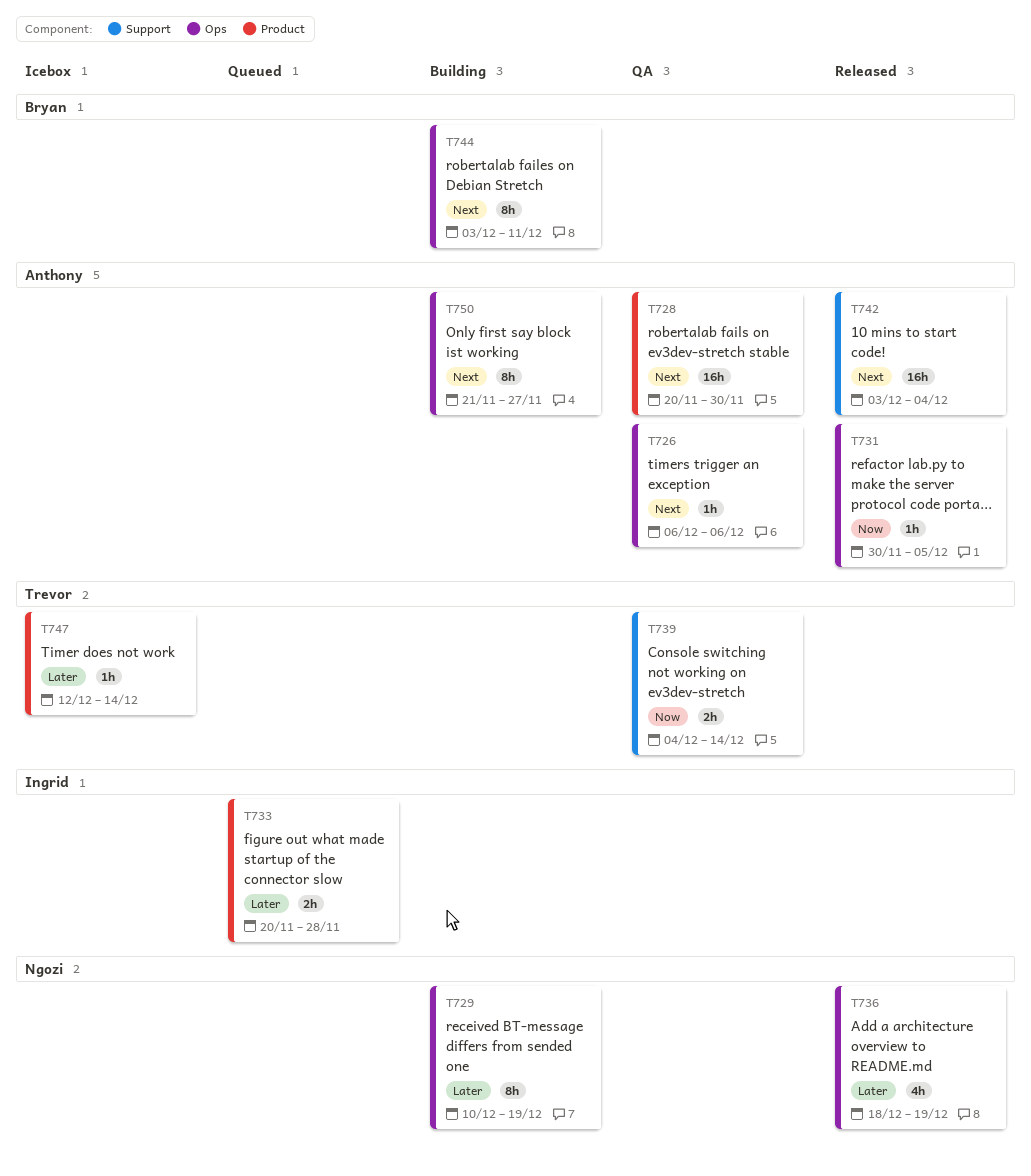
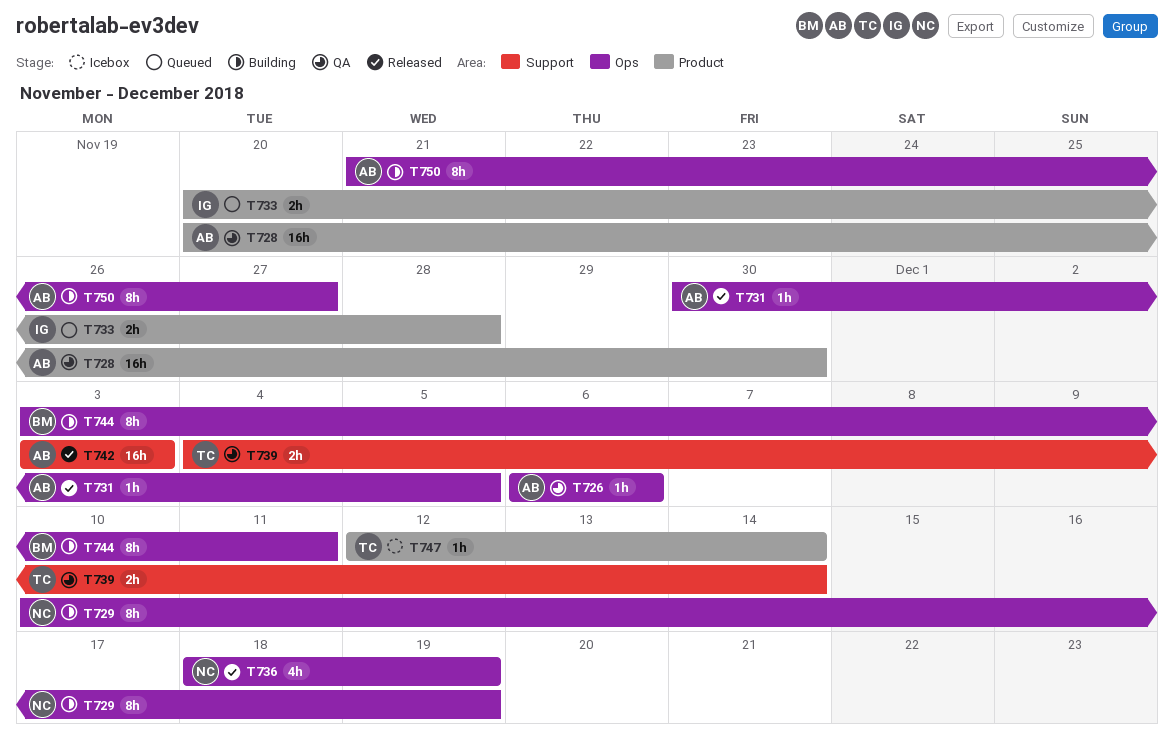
T742, due: Dec 4 -> Dec 3

